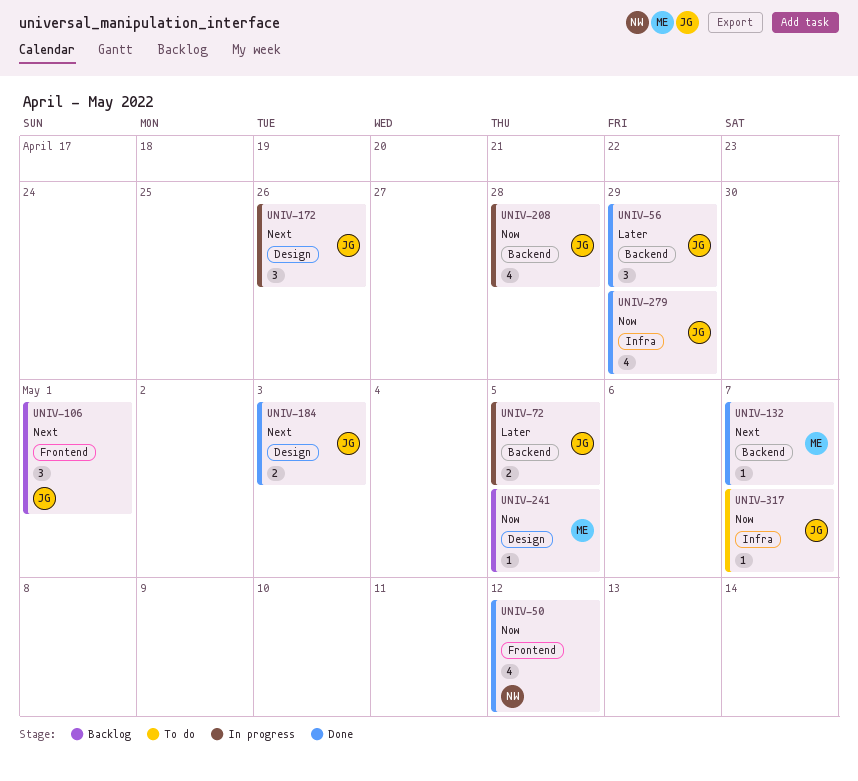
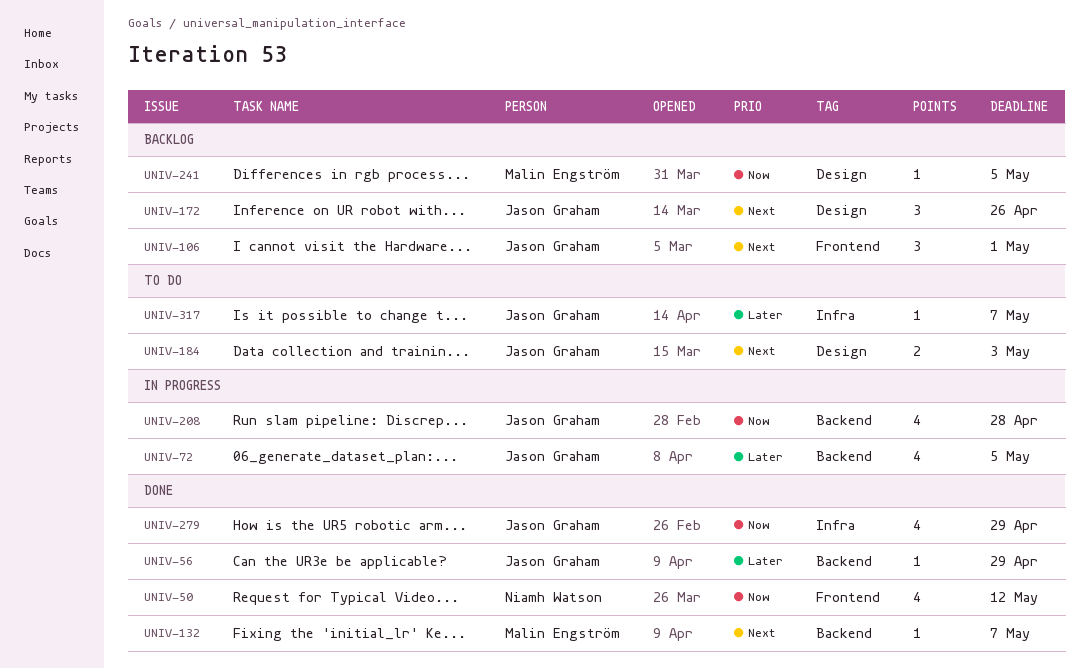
UNIV-56, estimate: 3 -> 1
UNIV-72, estimate: 2 -> 4
UNIV-172, status: In progress -> Backlog
UNIV-184, status: Done -> To do
UNIV-317, priority: Now -> Later

